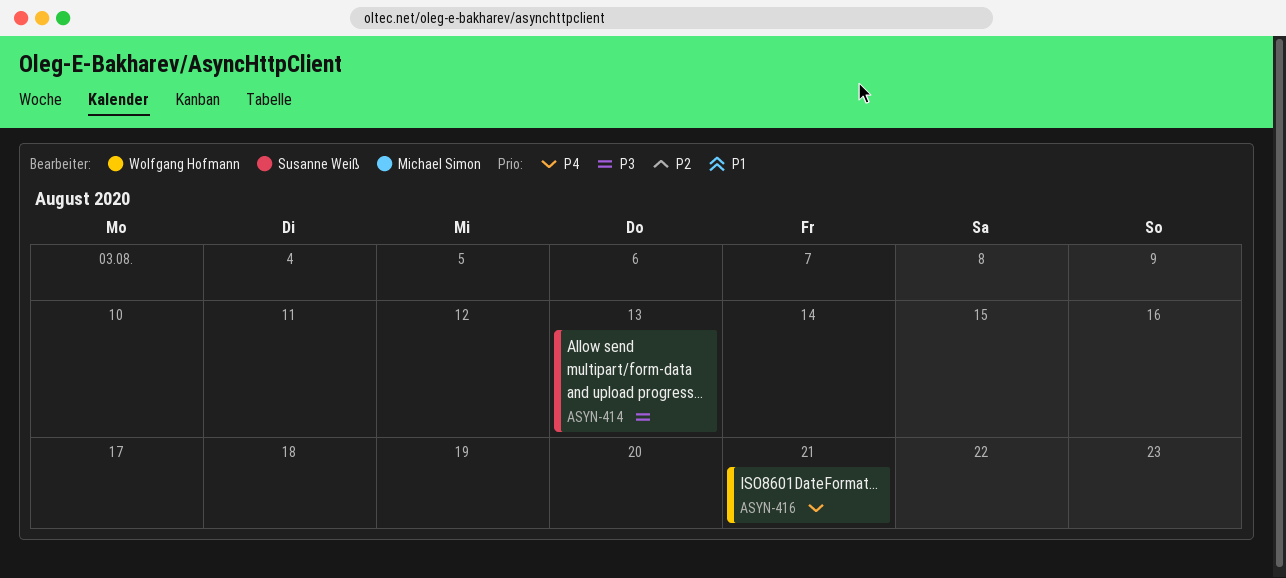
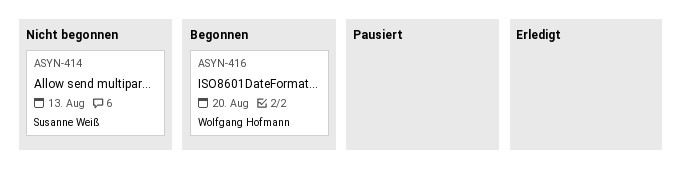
ASYN-416, due: Aug 21 -> Aug 20

